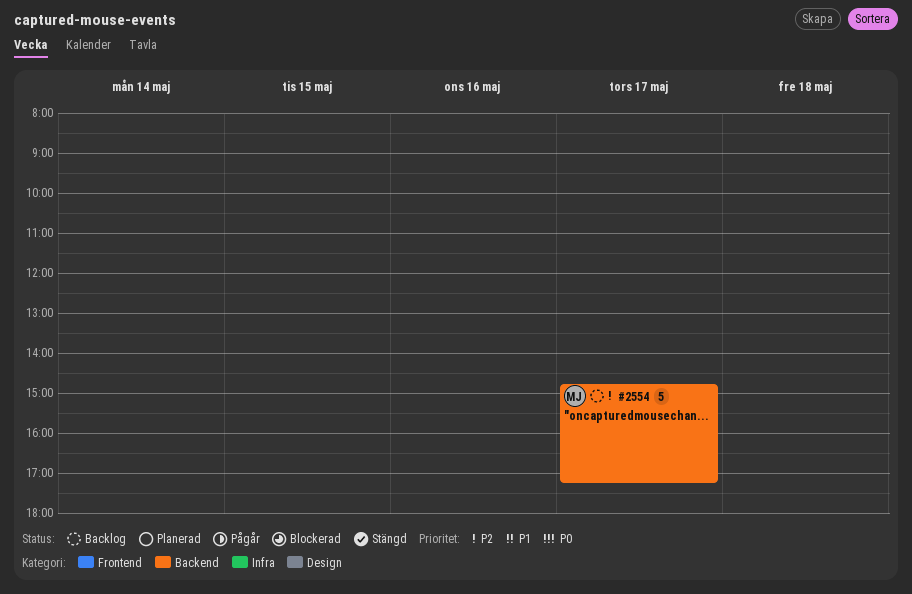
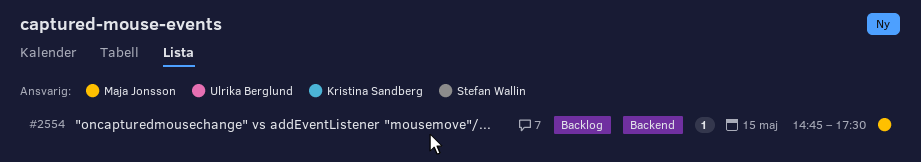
#2554, estimate: 5 -> 1
#2554, day: May 17 -> May 15
#2554, ends: 17:15 -> 17:30

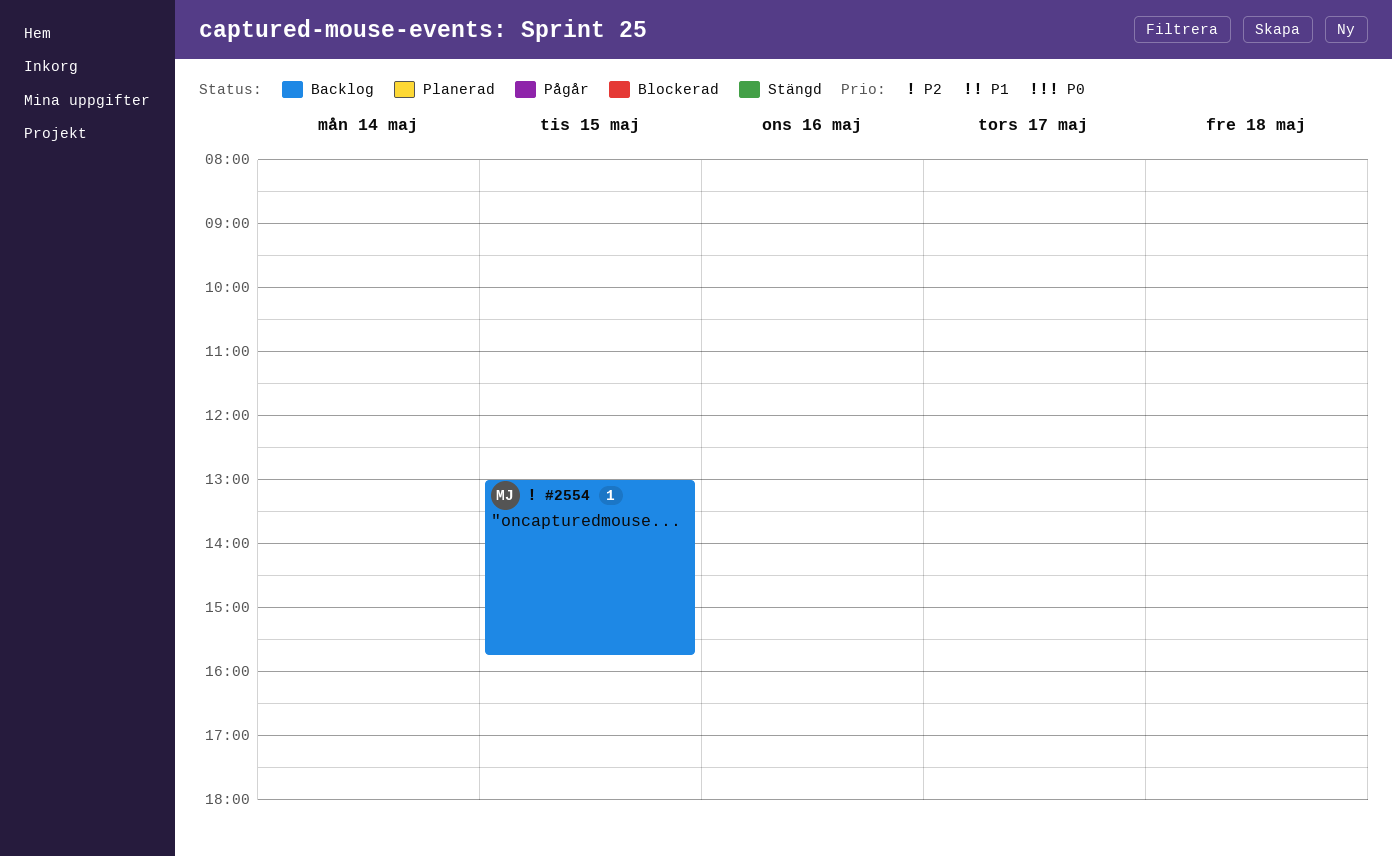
#2554, begins: 14:45 -> 13:00
#2554, ends: 17:30 -> 15:45

